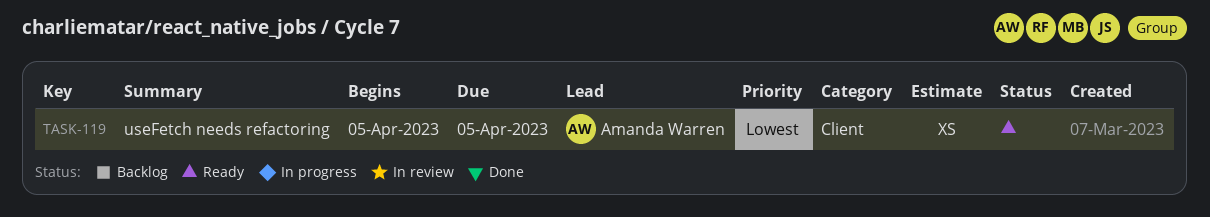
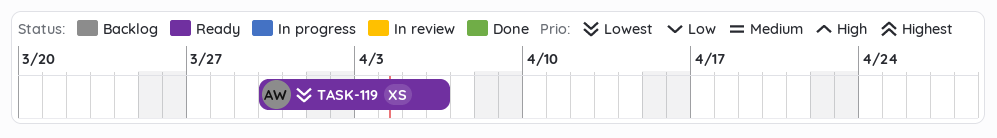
TASK-119, start: Apr 5 -> Mar 30
TASK-119, due: Apr 5 -> Apr 6

